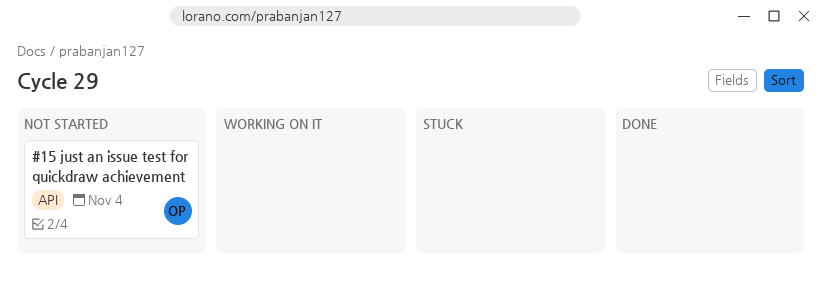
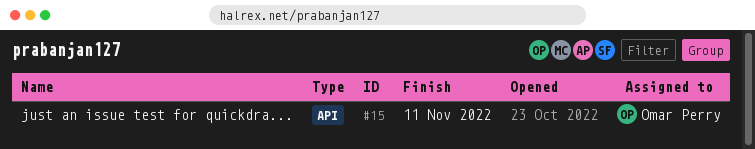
#15, due: Nov 4 -> Nov 11

